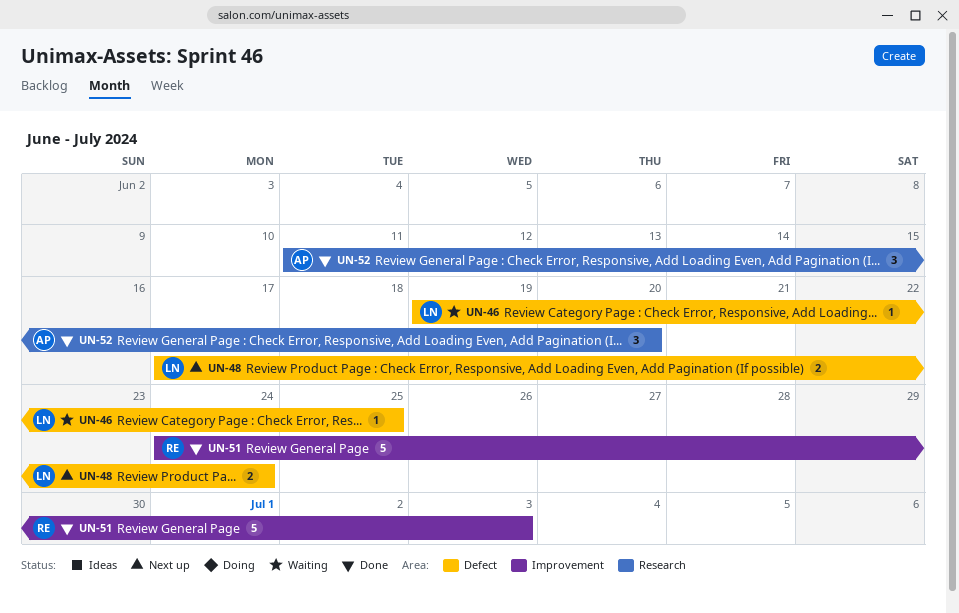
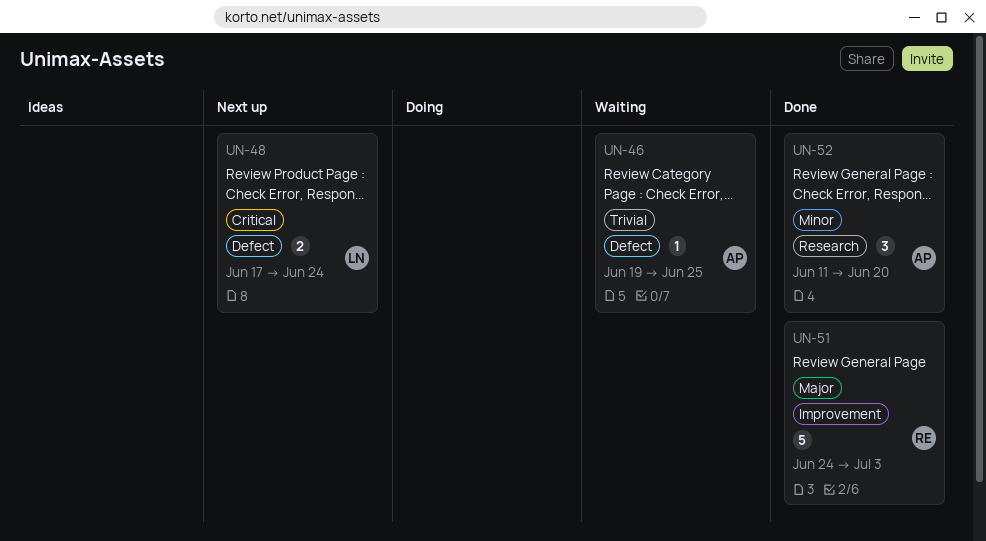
UN-46, owner: LN -> AP

